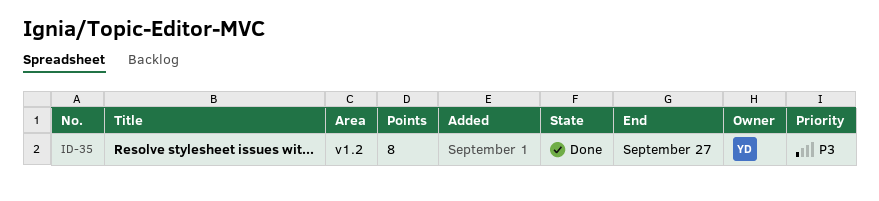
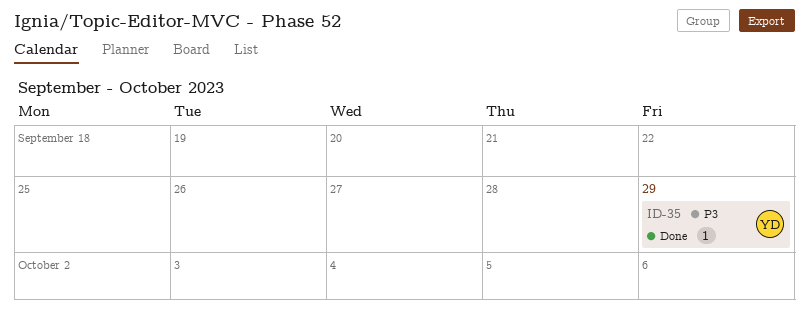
ID-35, estimate: 8 -> 1
ID-35, due: Sep 27 -> Sep 29

